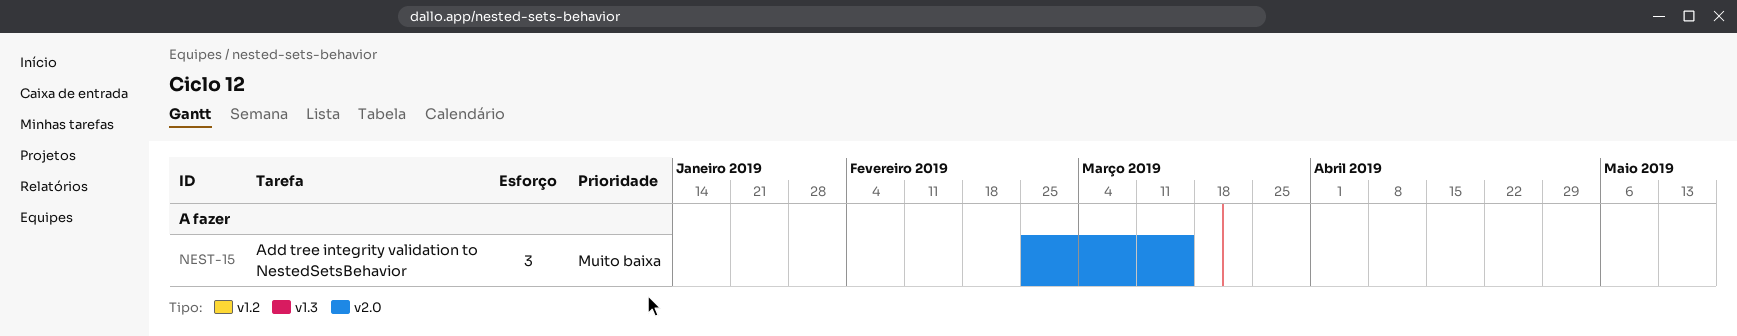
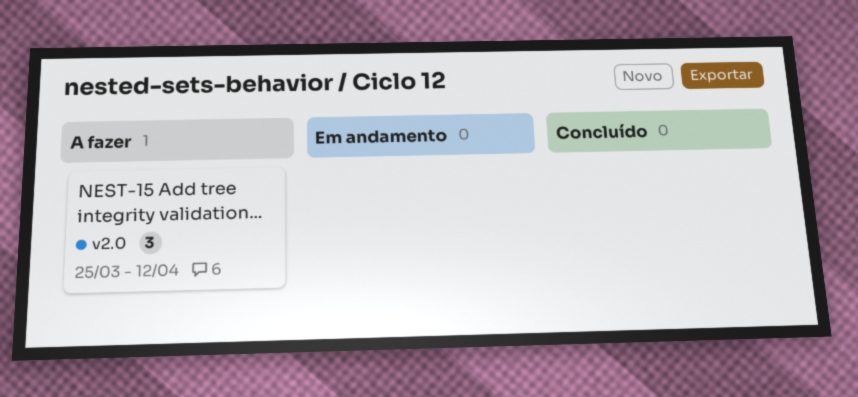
NEST-15, start: Feb 25 -> Mar 25
NEST-15, due: Mar 15 -> Apr 12

